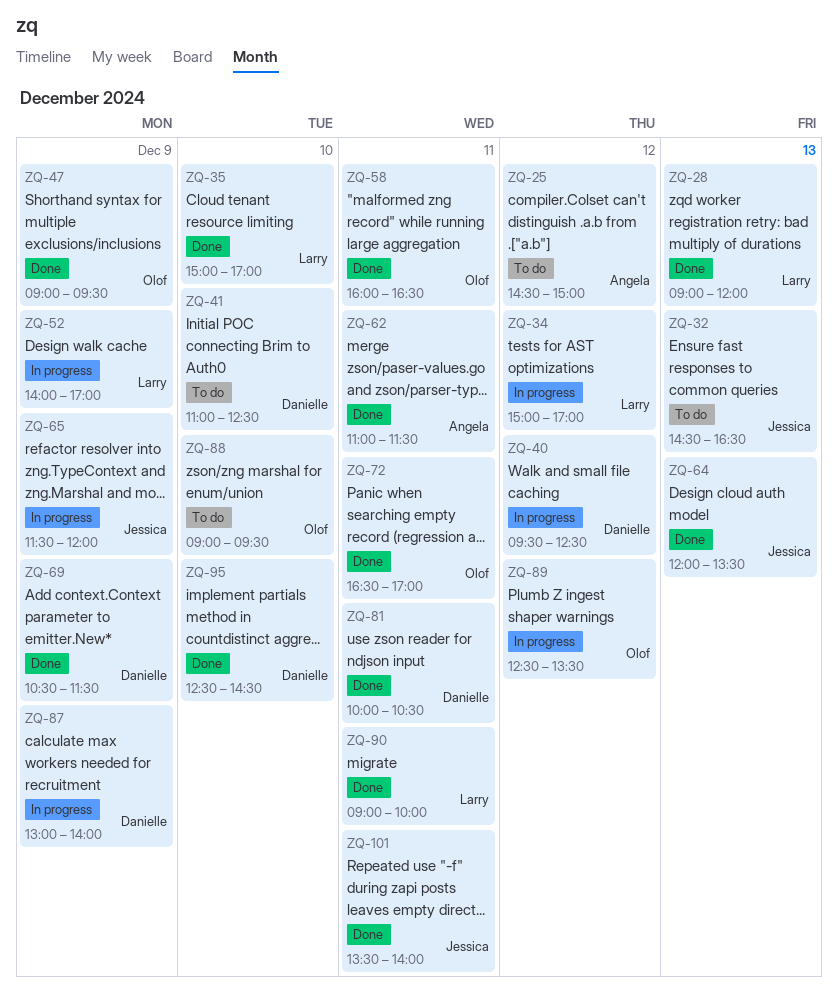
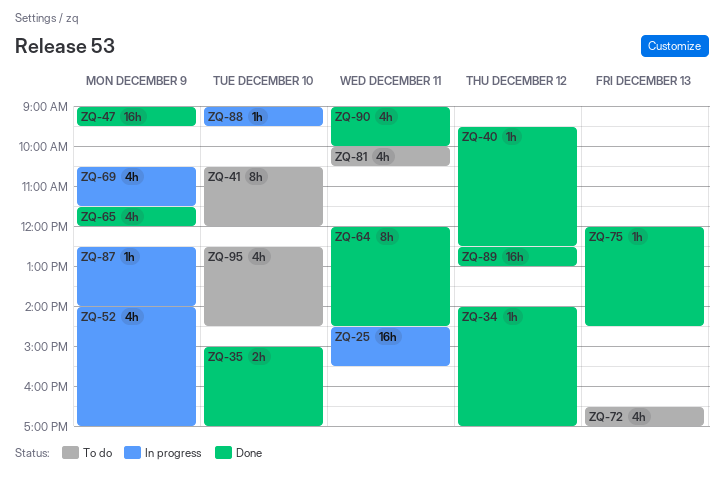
ZQ-25, status: To do -> In progress
ZQ-25, day: Dec 12 -> Dec 11
ZQ-25, ends: 15:00 -> 15:30
ZQ-28: present -> none
ZQ-32: present -> none
ZQ-34, status: In progress -> Done
ZQ-34, begins: 15:00 -> 14:00
ZQ-40, status: In progress -> Done
ZQ-41, begins: 11:00 -> 10:30
ZQ-41, ends: 12:30 -> 12:00
ZQ-58: present -> none
ZQ-62: present -> none
ZQ-64, day: Dec 13 -> Dec 11
ZQ-64, ends: 13:30 -> 14:30
ZQ-65, status: In progress -> Done
ZQ-69, status: Done -> In progress
ZQ-72, status: Done -> To do
ZQ-72, day: Dec 11 -> Dec 13
ZQ-75: none -> present
ZQ-81, status: Done -> To do
ZQ-87, begins: 13:00 -> 12:30
ZQ-88, status: To do -> In progress
ZQ-89, status: In progress -> Done
ZQ-89, ends: 13:30 -> 13:00
ZQ-95, status: Done -> To do
ZQ-101: present -> none

